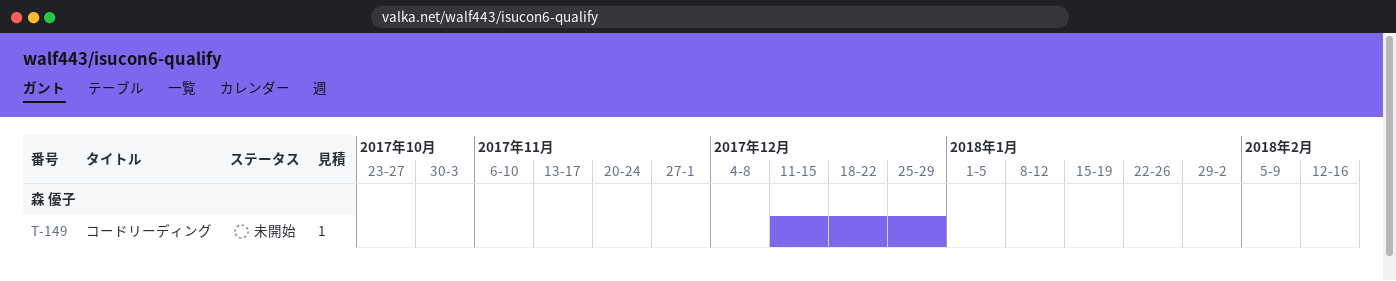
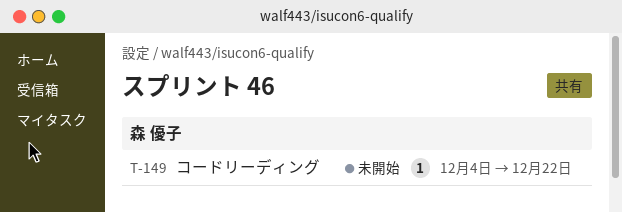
T-149, start: Dec 11 -> Dec 4
T-149, due: Dec 29 -> Dec 22

